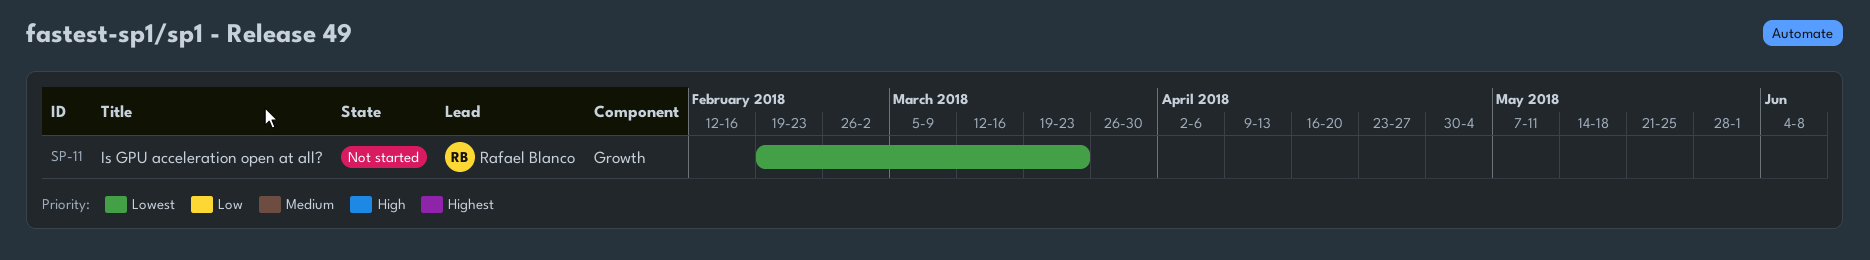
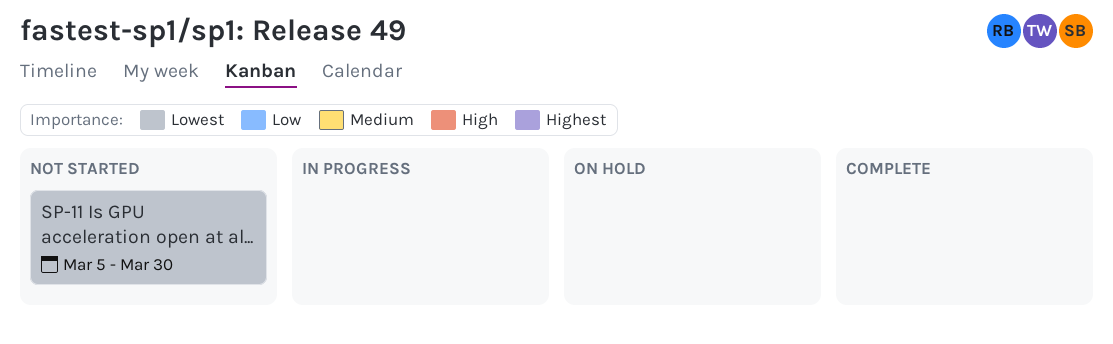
SP-11, start: Feb 19 -> Mar 5
SP-11, due: Mar 23 -> Mar 30

